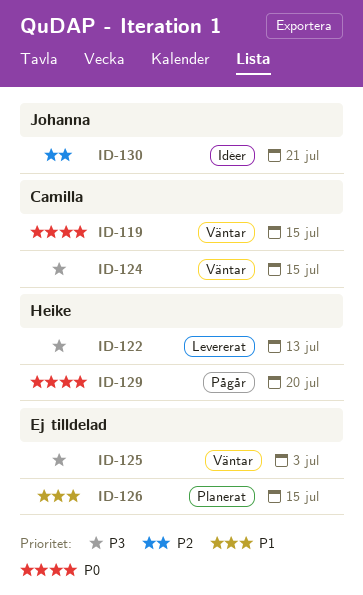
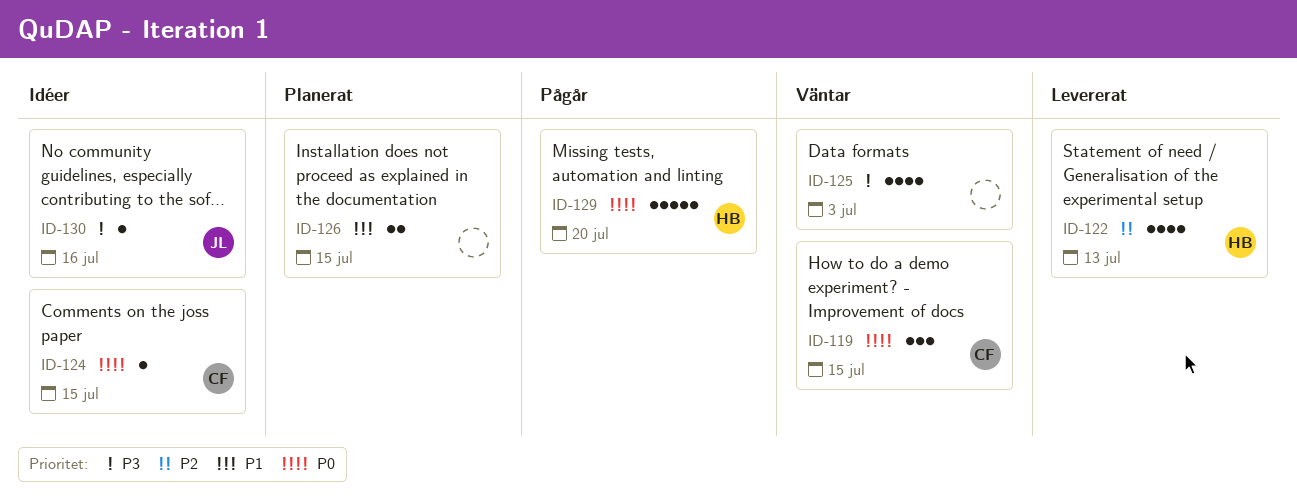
ID-122, priority: P3 -> P2
ID-124, status: Väntar -> Idéer
ID-124, priority: P3 -> P0
ID-130, priority: P2 -> P3
ID-130, due: Jul 21 -> Jul 16

